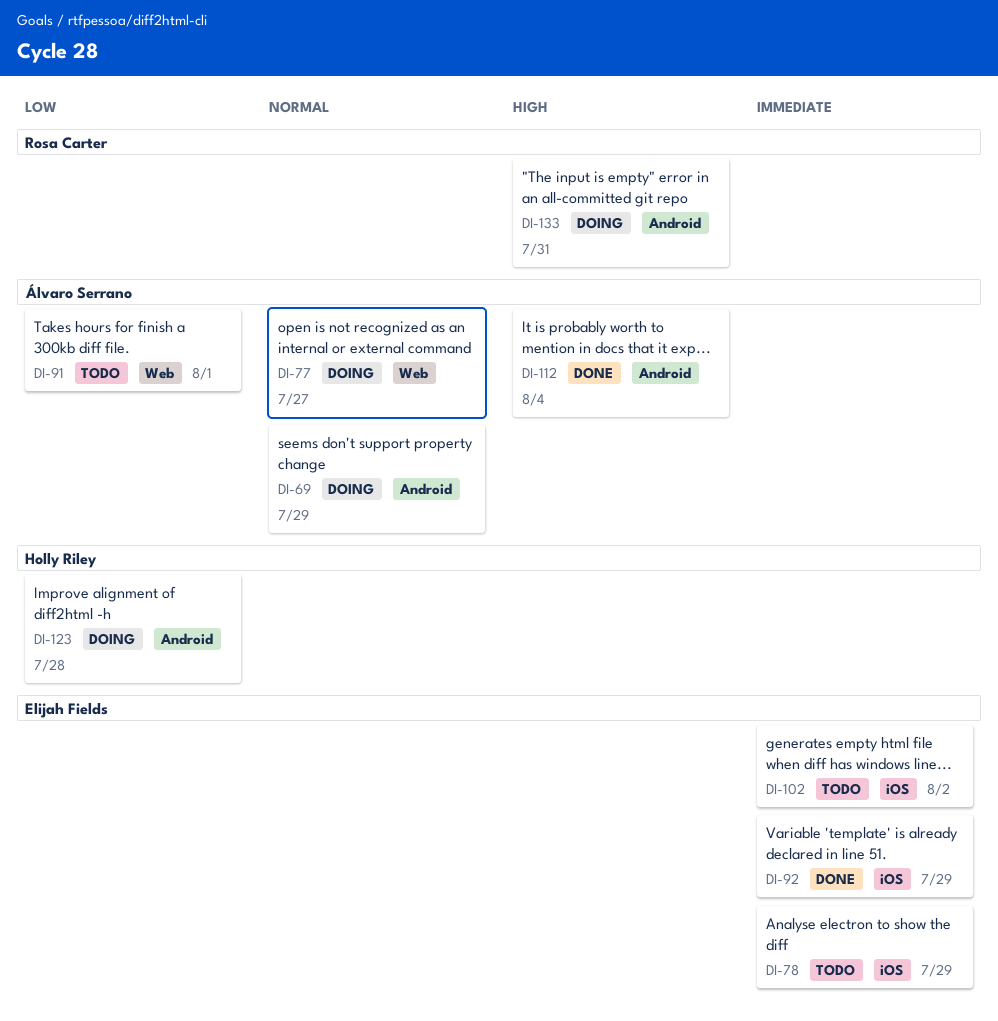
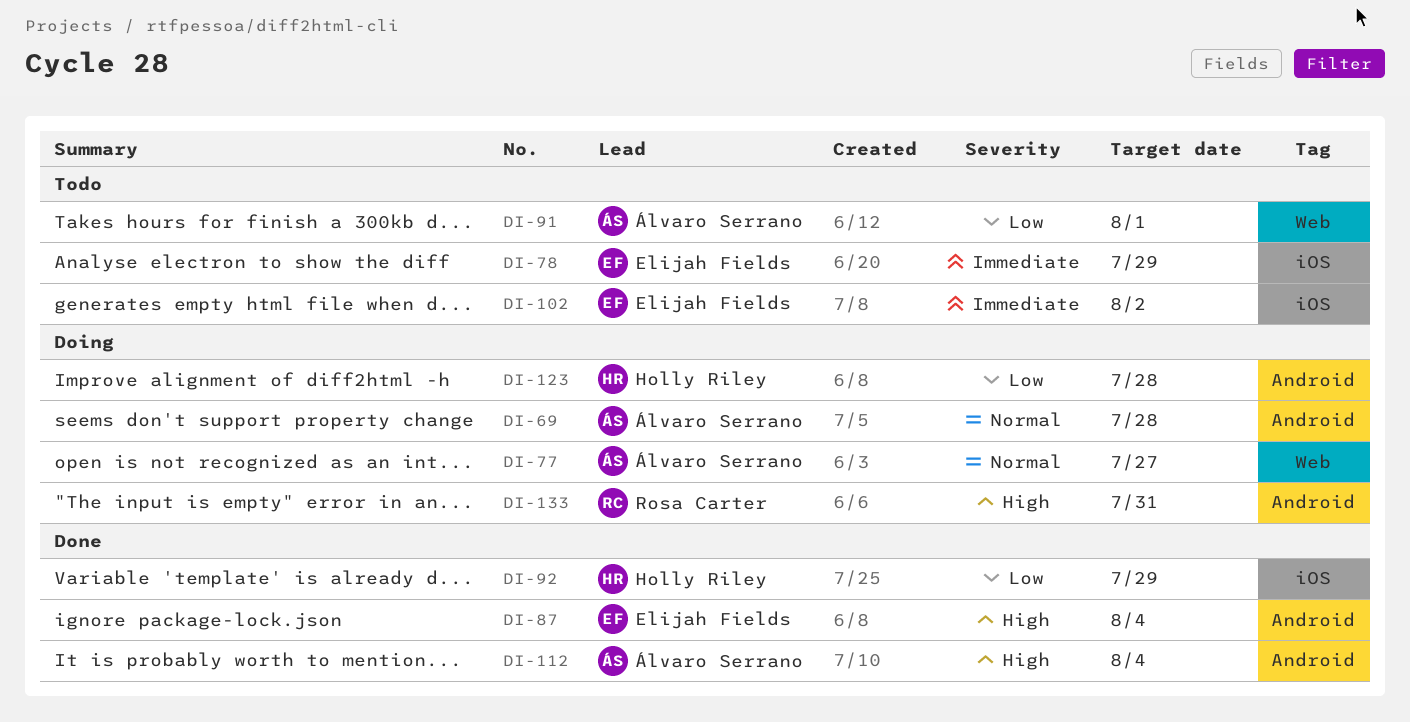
DI-69, due: Jul 29 -> Jul 28
DI-87: none -> present
DI-92, owner: Elijah Fields -> Holly Riley
DI-92, priority: Immediate -> Low

